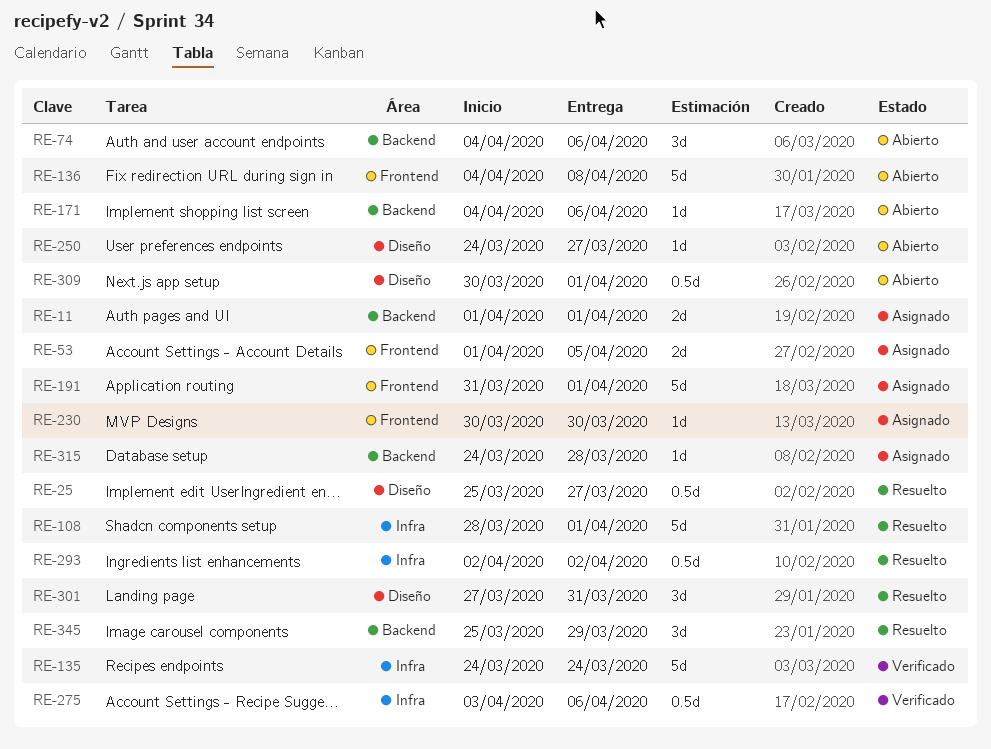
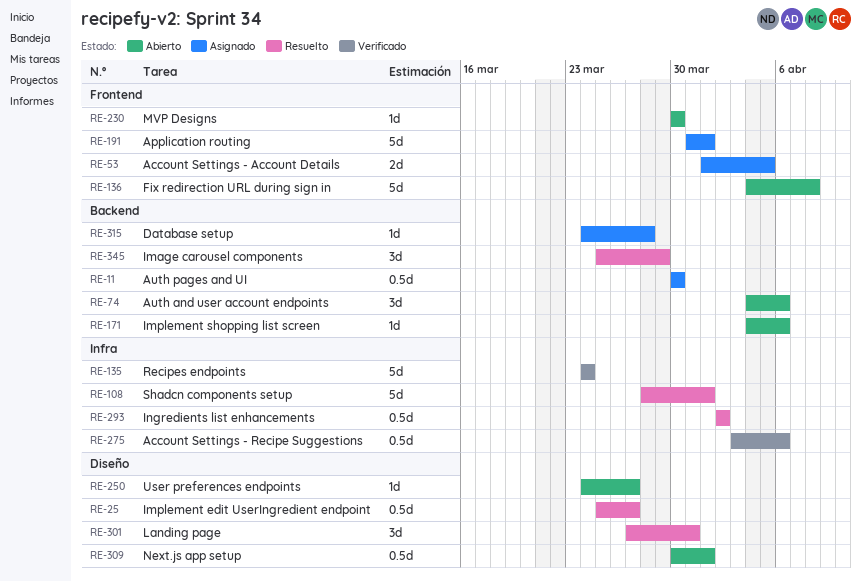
RE-11, estimate: 2d -> 0.5d
RE-11, start: Apr 1 -> Mar 30
RE-11, due: Apr 1 -> Mar 30
RE-230, status: Asignado -> Abierto

